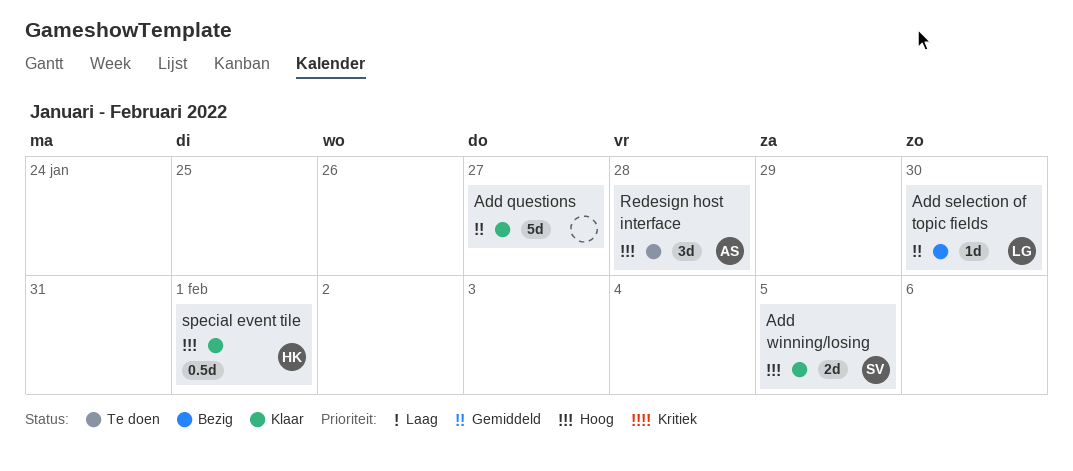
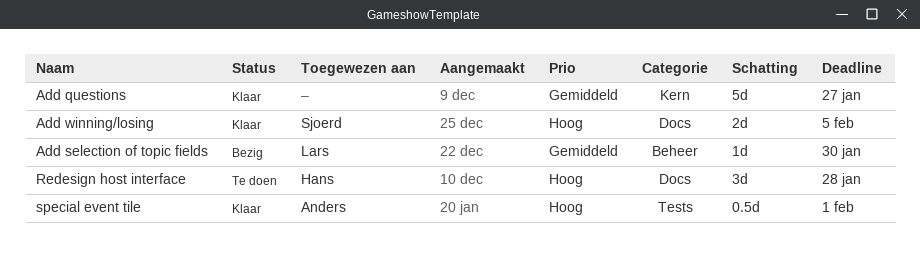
Redesign host interface, owner: Anders -> Hans
special event tile, owner: Hans -> Anders

